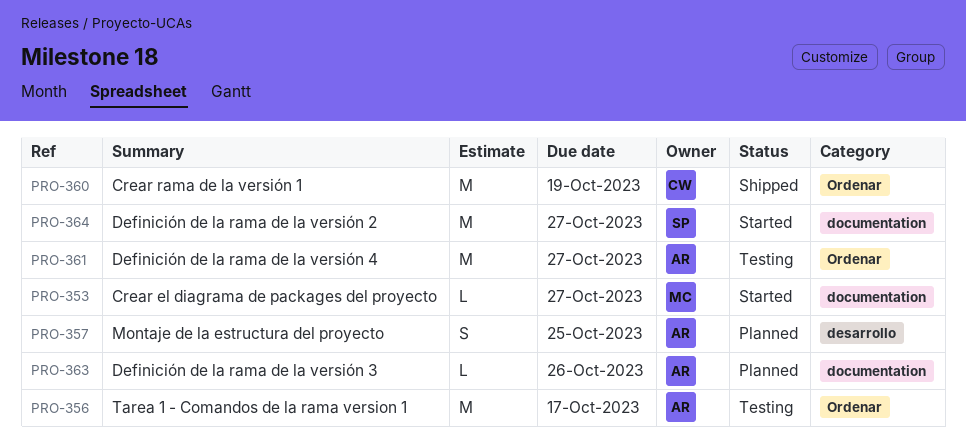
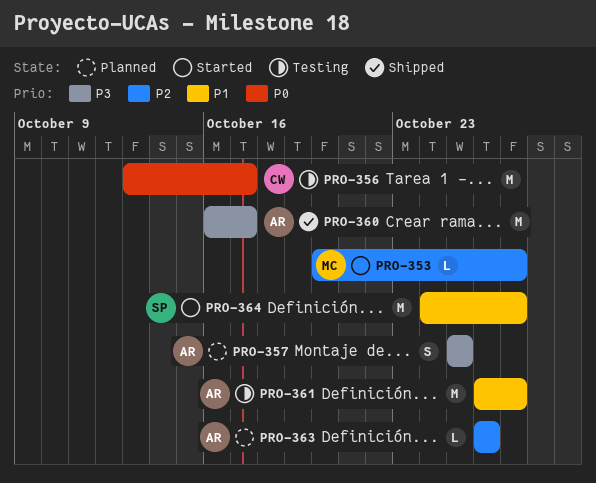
PRO-356, owner: AR -> CW
PRO-360, owner: CW -> AR
PRO-360, due: Oct 19 -> Oct 17

